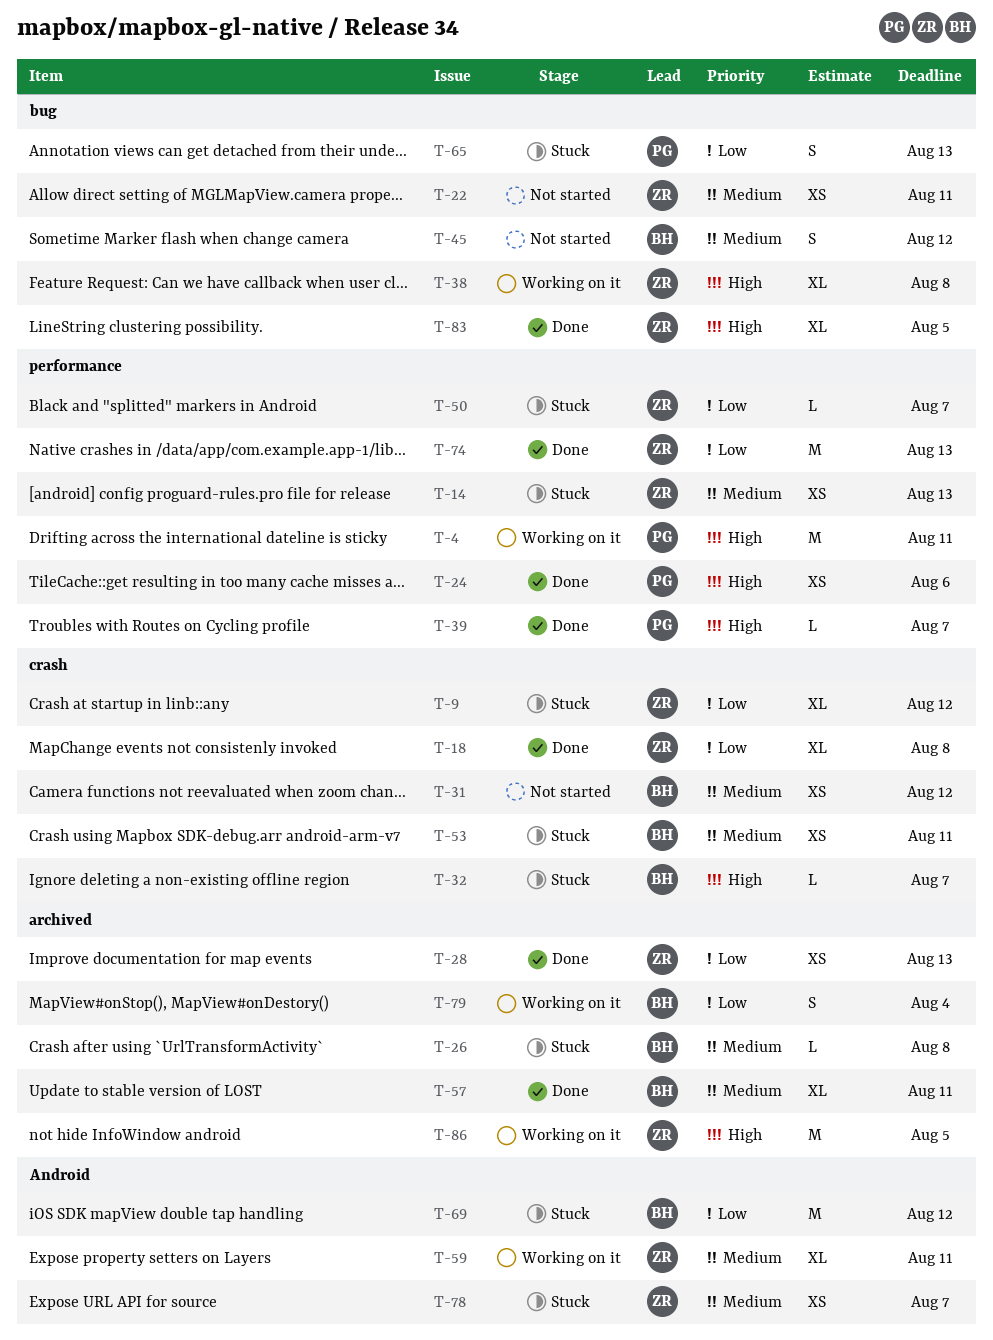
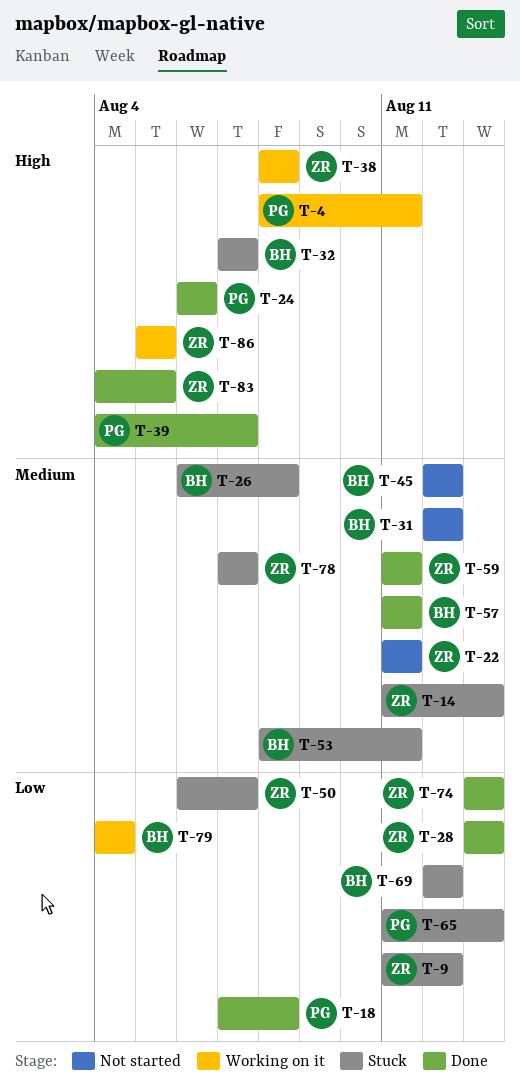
T-18, owner: ZR -> PG
T-59, status: Working on it -> Done

